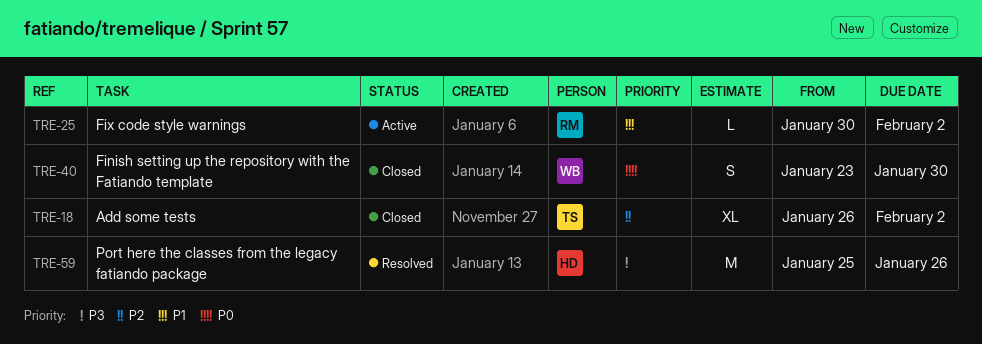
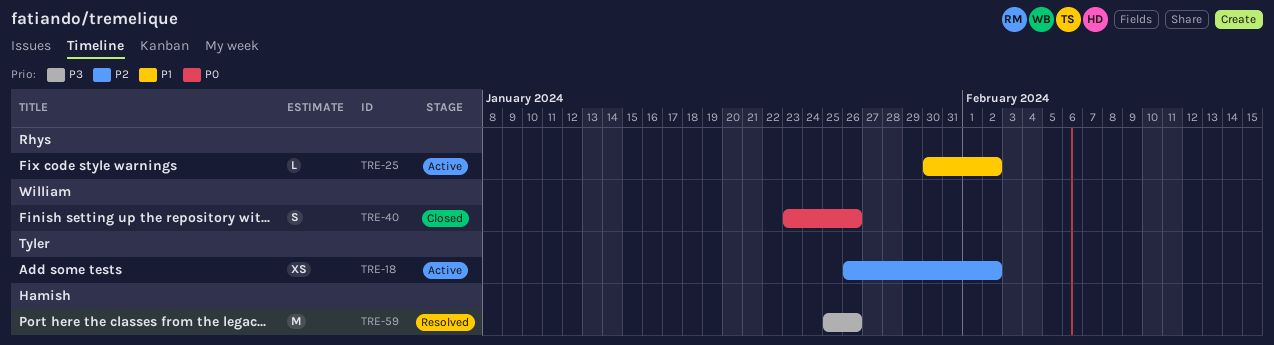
TRE-18, status: Closed -> Active
TRE-18, estimate: XL -> XS
TRE-40, due: Jan 30 -> Jan 26

